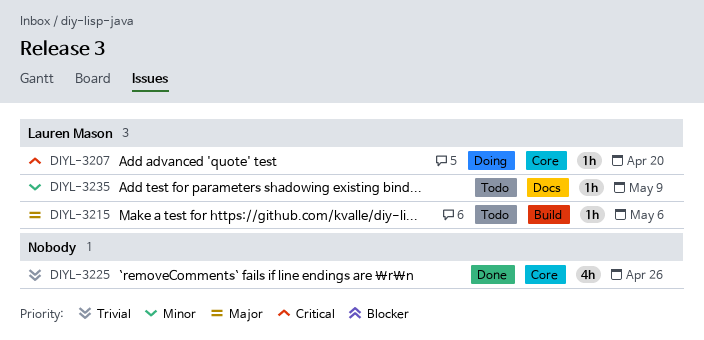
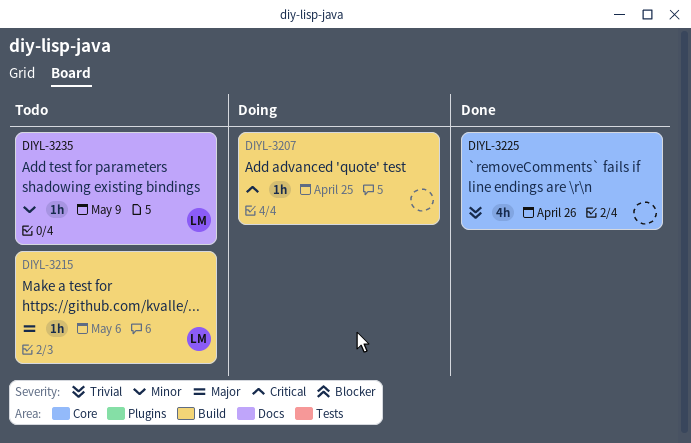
DIYL-3207, owner: Lauren Mason -> none
DIYL-3207, label: Core -> Build
DIYL-3207, due: Apr 20 -> Apr 25

